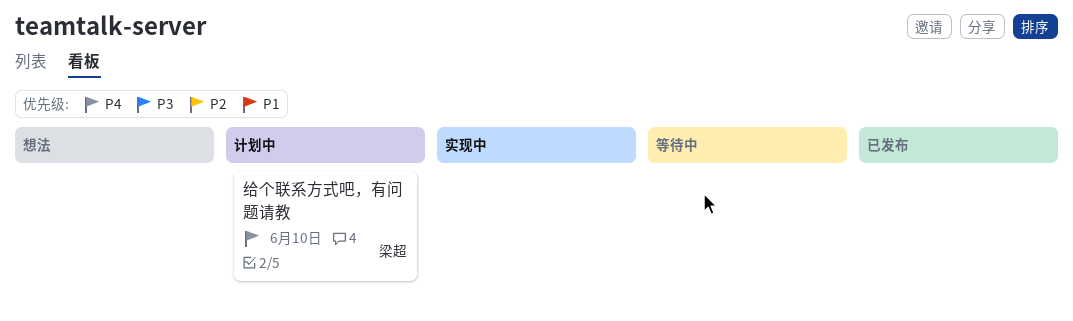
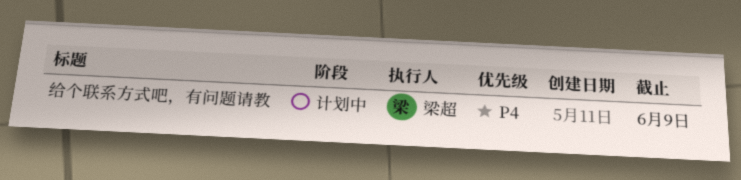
给个联系方式吧，有问题请教, due: Jun 10 -> Jun 9

